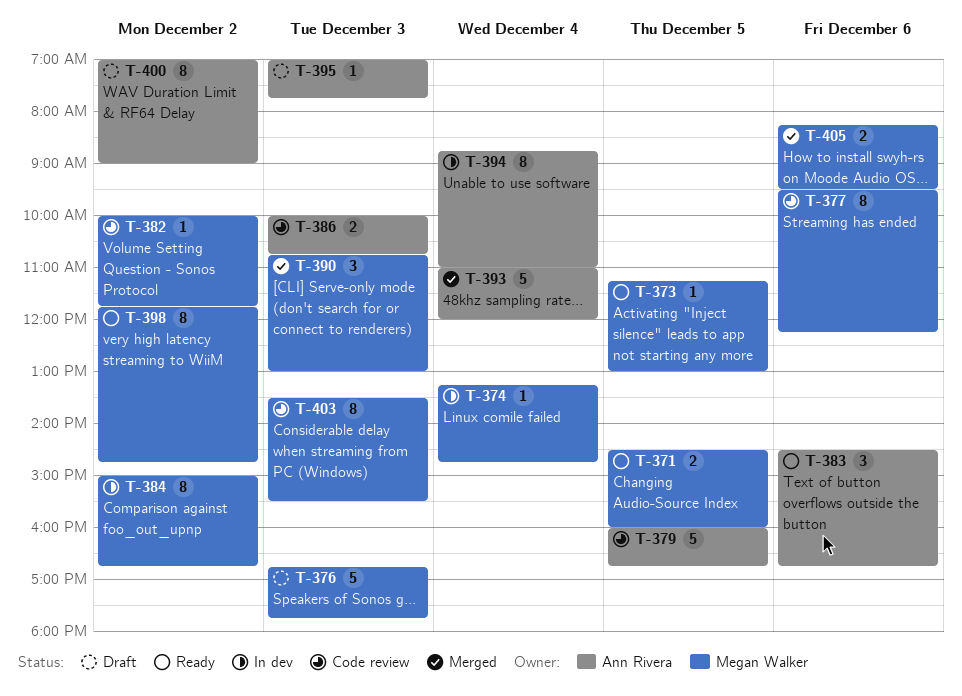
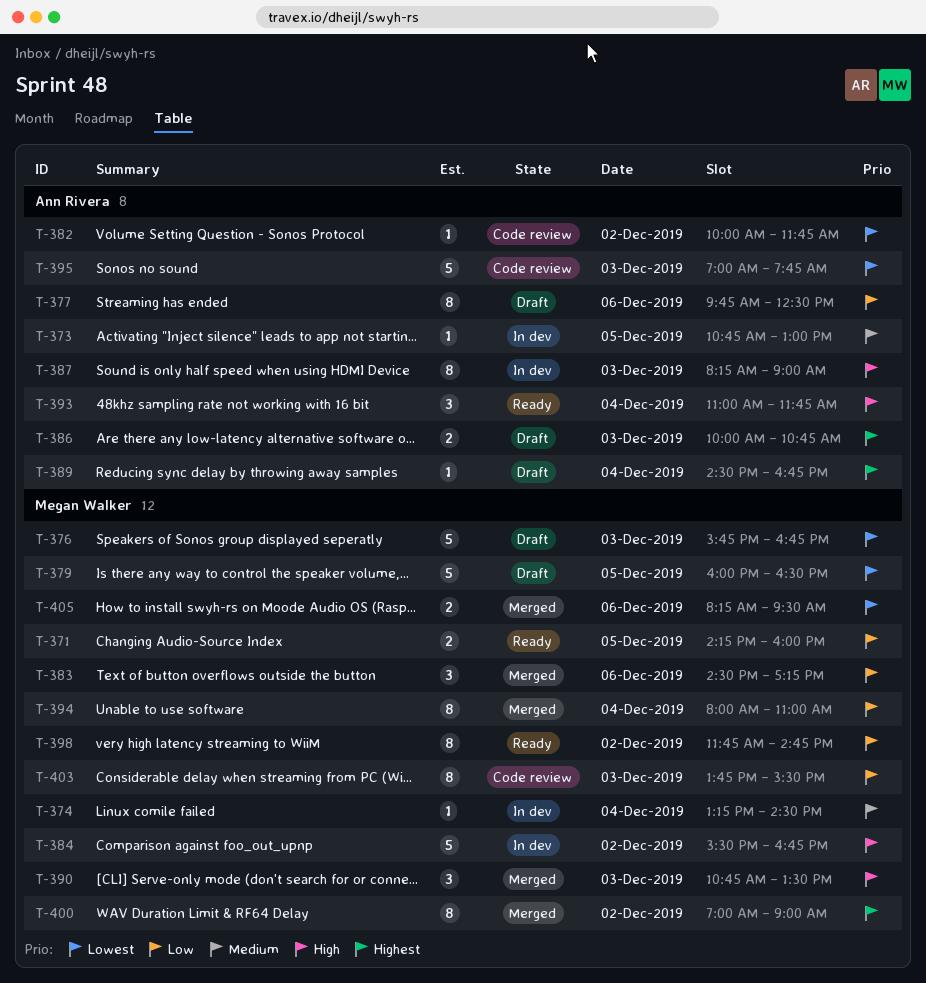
T-371, begins: 14:30 -> 14:15
T-373, status: Ready -> In dev
T-373, owner: Megan Walker -> Ann Rivera
T-373, begins: 11:15 -> 10:45
T-374, ends: 14:45 -> 14:30
T-376, begins: 16:45 -> 15:45
T-376, ends: 17:45 -> 16:45
T-377, status: Code review -> Draft
T-377, owner: Megan Walker -> Ann Rivera
T-377, begins: 09:30 -> 09:45
T-377, ends: 12:15 -> 12:30
T-379, status: Code review -> Draft
T-379, owner: Ann Rivera -> Megan Walker
T-379, ends: 16:45 -> 16:30
T-382, owner: Megan Walker -> Ann Rivera
T-383, status: Ready -> Merged
T-383, owner: Ann Rivera -> Megan Walker
T-383, ends: 16:45 -> 17:15
T-384, estimate: 8 -> 5
T-384, begins: 15:00 -> 15:30
T-386, status: Code review -> Draft
T-387: none -> present
T-389: none -> present
T-390, ends: 13:00 -> 13:30
T-393, status: Merged -> Ready
T-393, estimate: 5 -> 3
T-393, ends: 12:00 -> 11:45
T-394, status: In dev -> Merged
T-394, owner: Ann Rivera -> Megan Walker
T-394, begins: 08:45 -> 08:00
T-395, status: Draft -> Code review
T-395, estimate: 1 -> 5
T-400, status: Draft -> Merged
T-400, owner: Ann Rivera -> Megan Walker
T-403, begins: 13:30 -> 13:45

